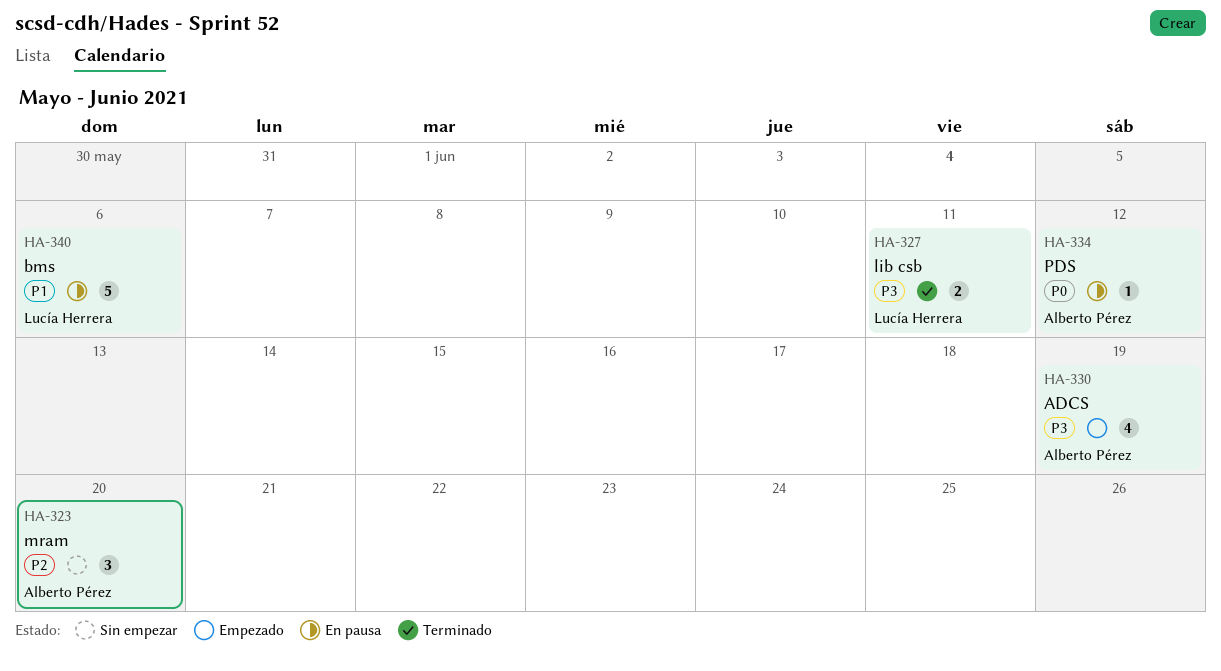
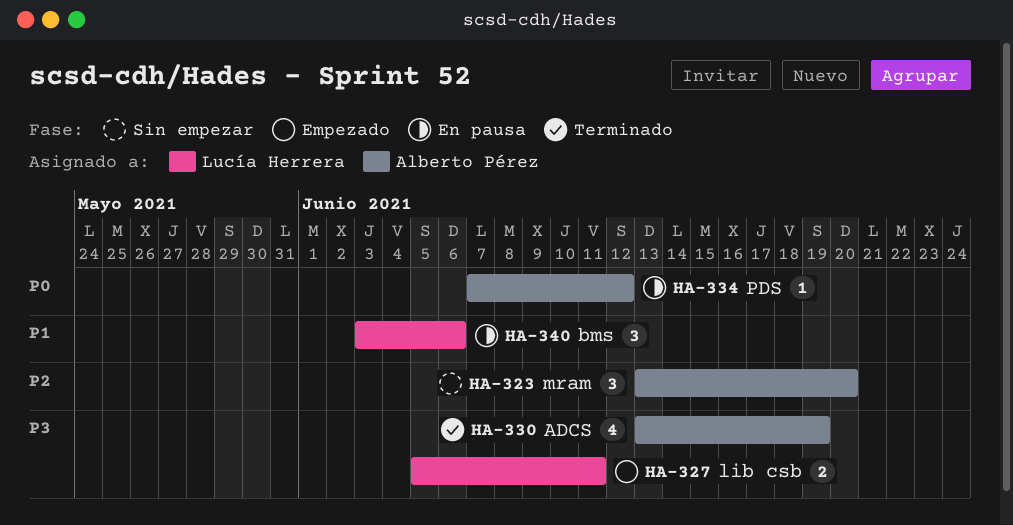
HA-327, status: Terminado -> Empezado
HA-330, status: Empezado -> Terminado
HA-340, estimate: 5 -> 3

